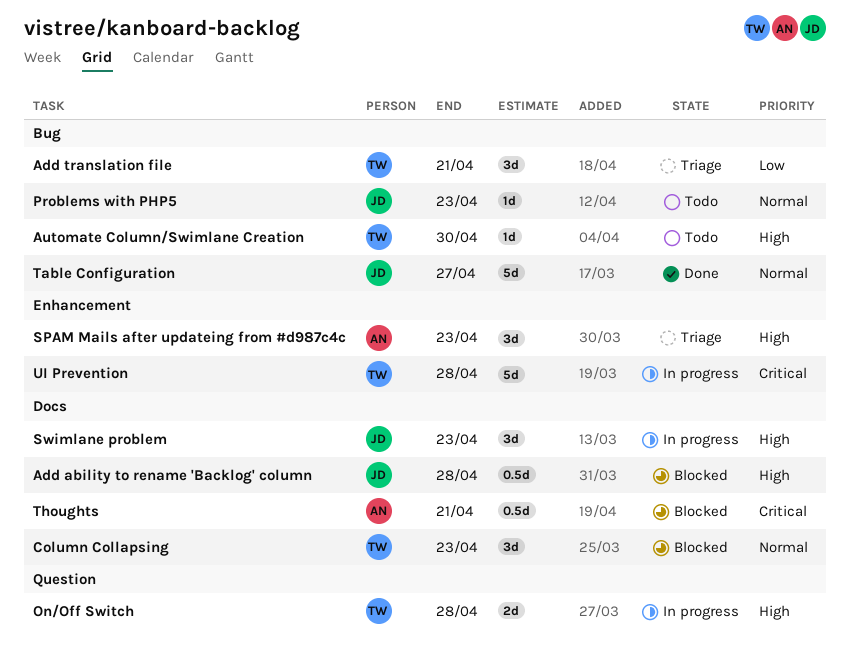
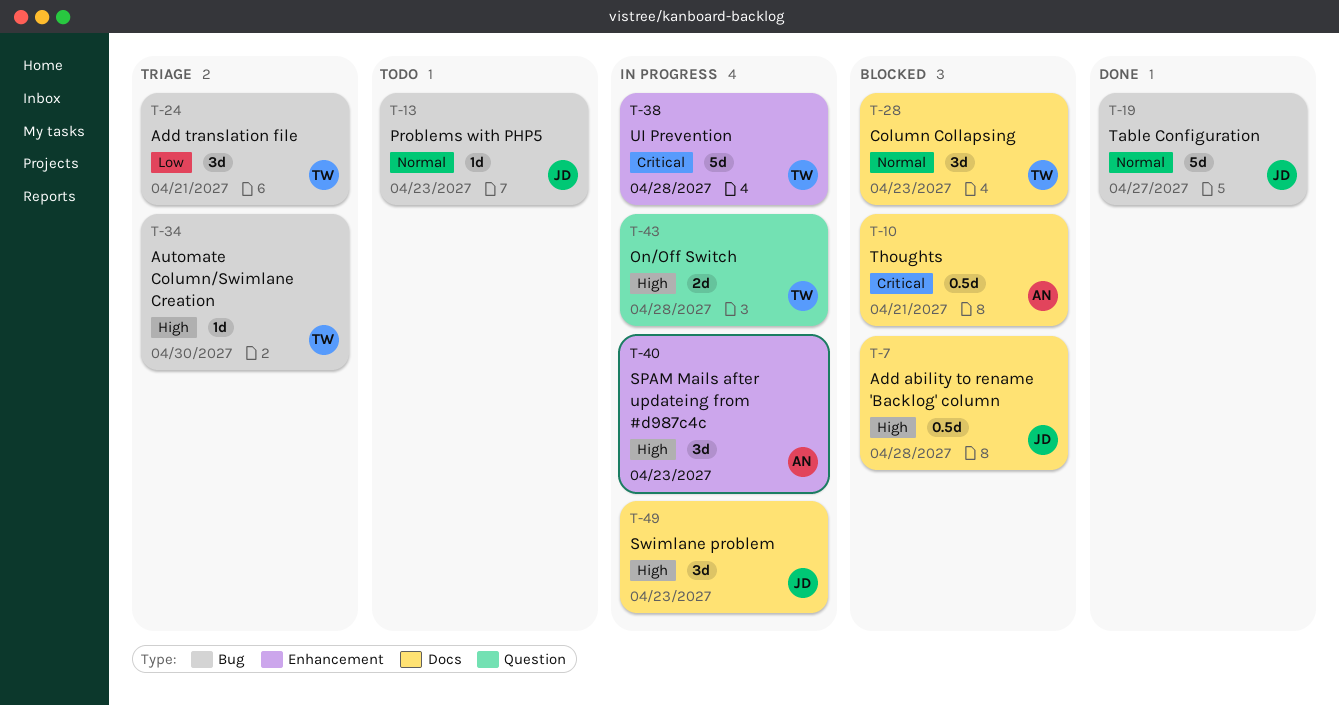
Automate Column/Swimlane Creation, status: Todo -> Triage
SPAM Mails after updateing from #d987c4c, status: Triage -> In progress

